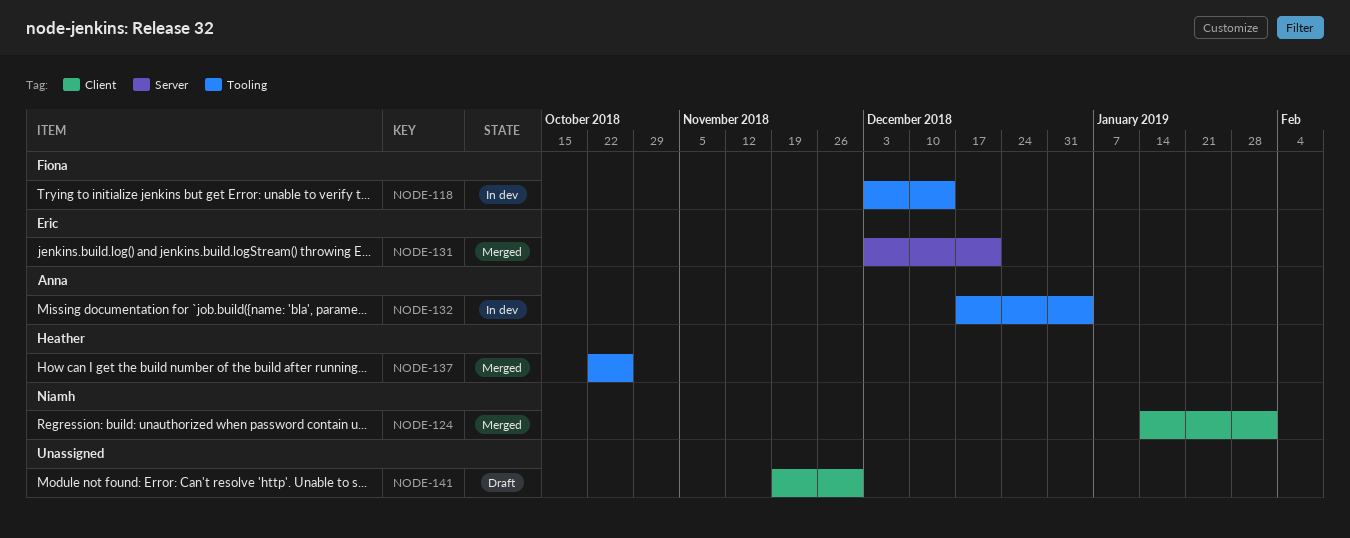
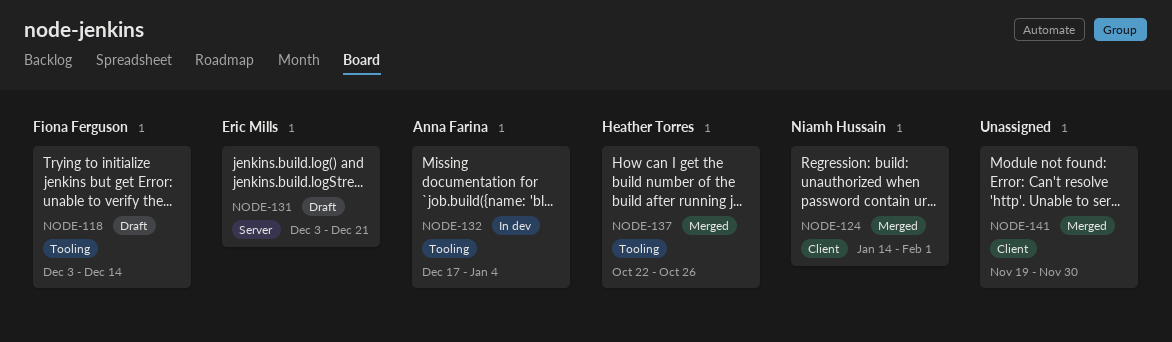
NODE-118, status: In dev -> Draft
NODE-131, status: Merged -> Draft
NODE-141, status: Draft -> Merged

